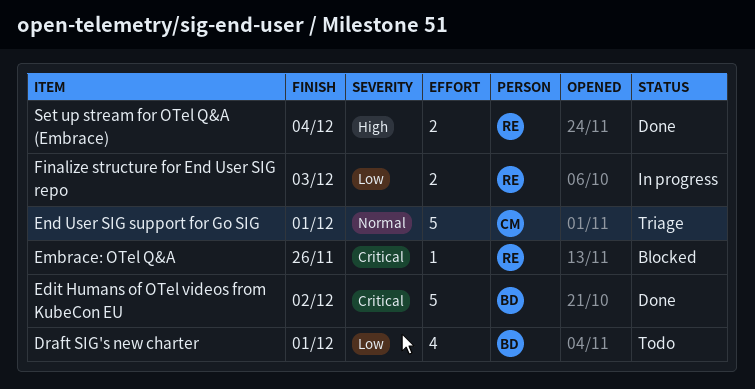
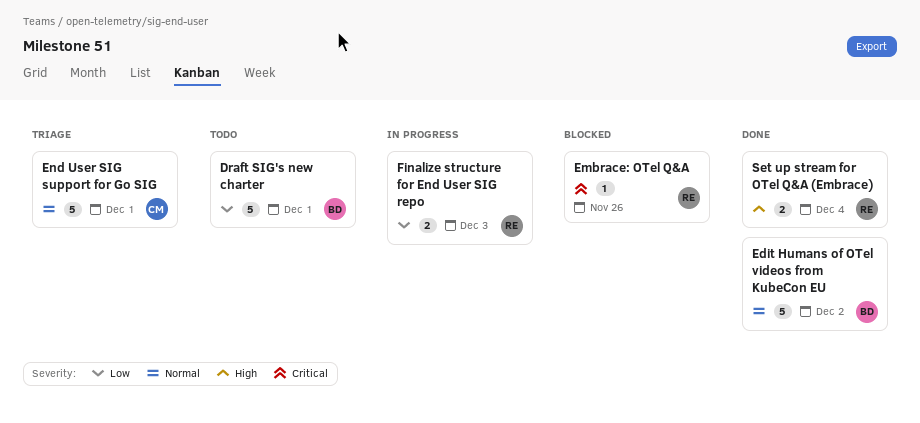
Draft SIG's new charter, estimate: 4 -> 5
Edit Humans of OTel videos from KubeCon EU, priority: Critical -> Normal

